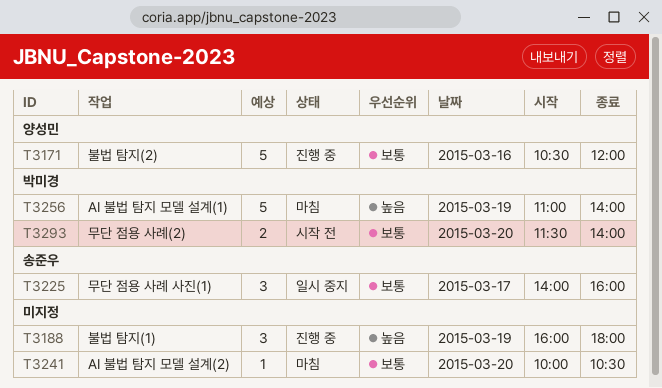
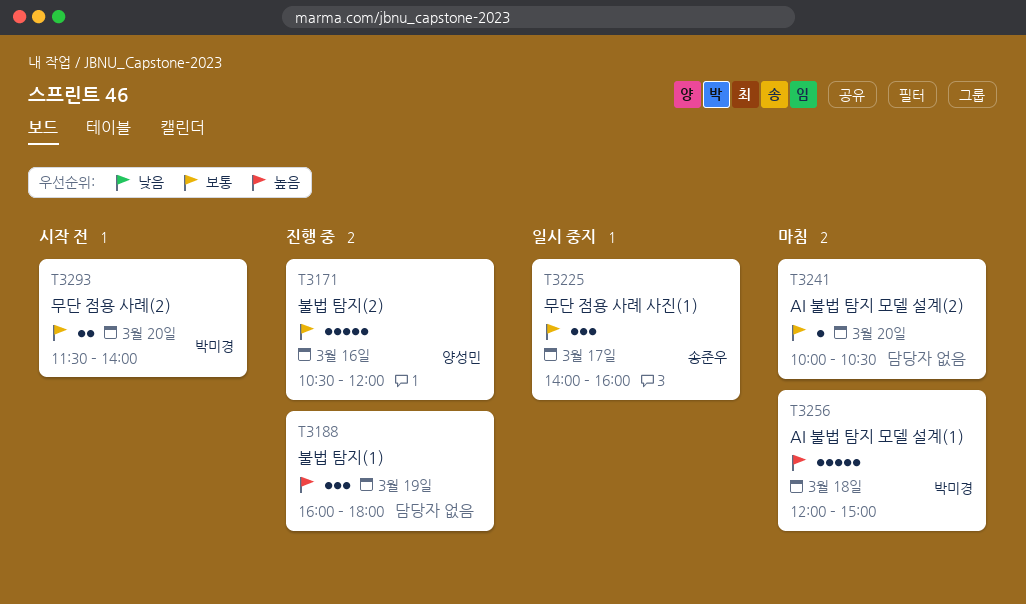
T3256, day: Mar 19 -> Mar 18
T3256, begins: 11:00 -> 12:00
T3256, ends: 14:00 -> 15:00

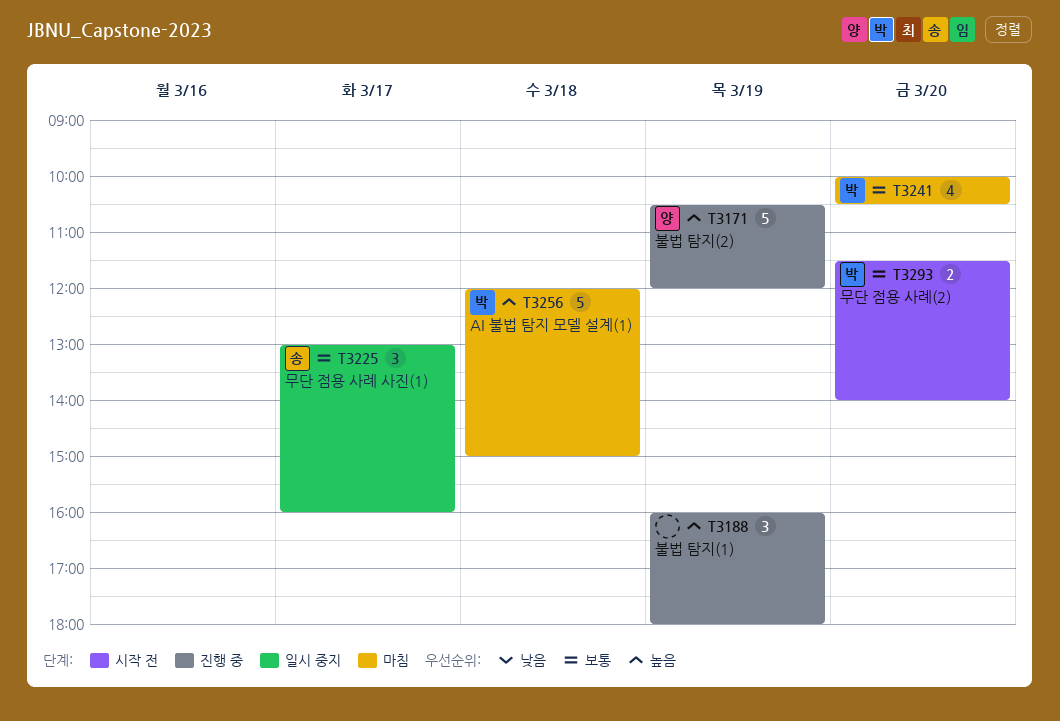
T3171, priority: 보통 -> 높음
T3171, day: Mar 16 -> Mar 19
T3225, begins: 14:00 -> 13:00
T3241, owner: none -> 박미경
T3241, estimate: 1 -> 4

